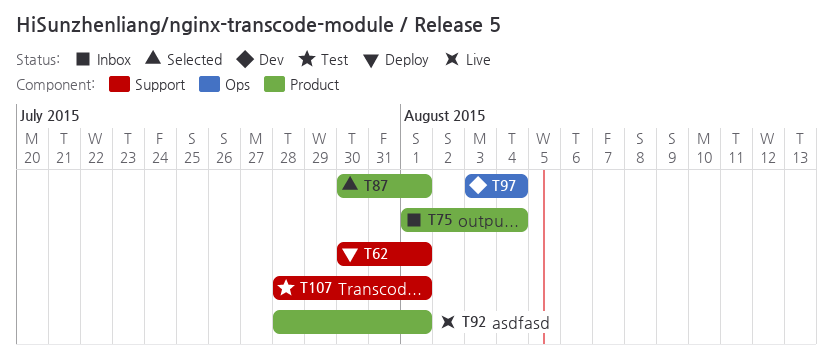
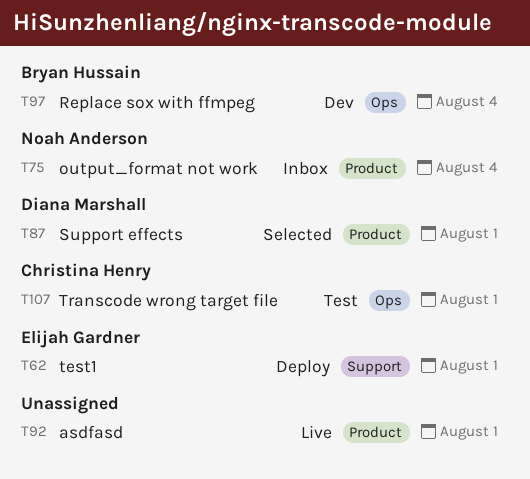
T107, label: Support -> Ops

